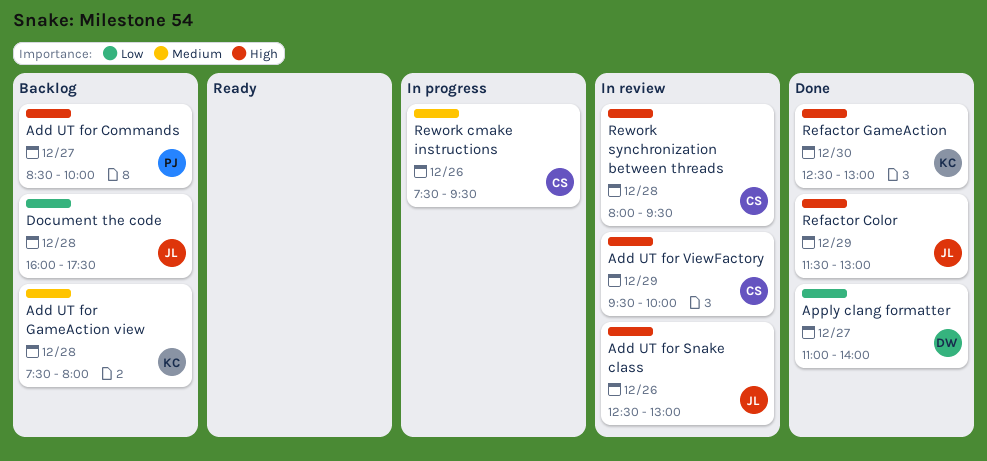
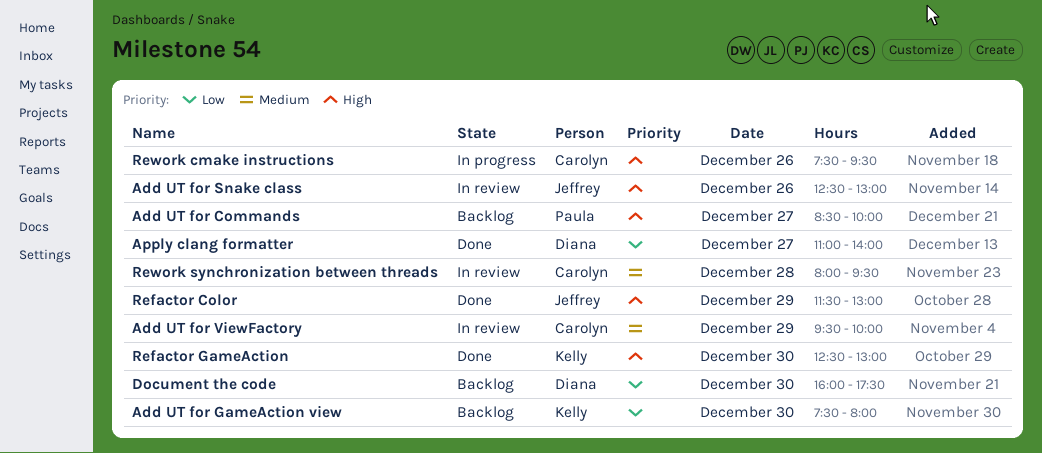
Add UT for GameAction view, priority: Medium -> Low
Add UT for GameAction view, day: Dec 28 -> Dec 30
Add UT for ViewFactory, priority: High -> Medium
Document the code, owner: Jeffrey -> Diana
Document the code, day: Dec 28 -> Dec 30
Rework cmake instructions, priority: Medium -> High
Rework synchronization between threads, priority: High -> Medium

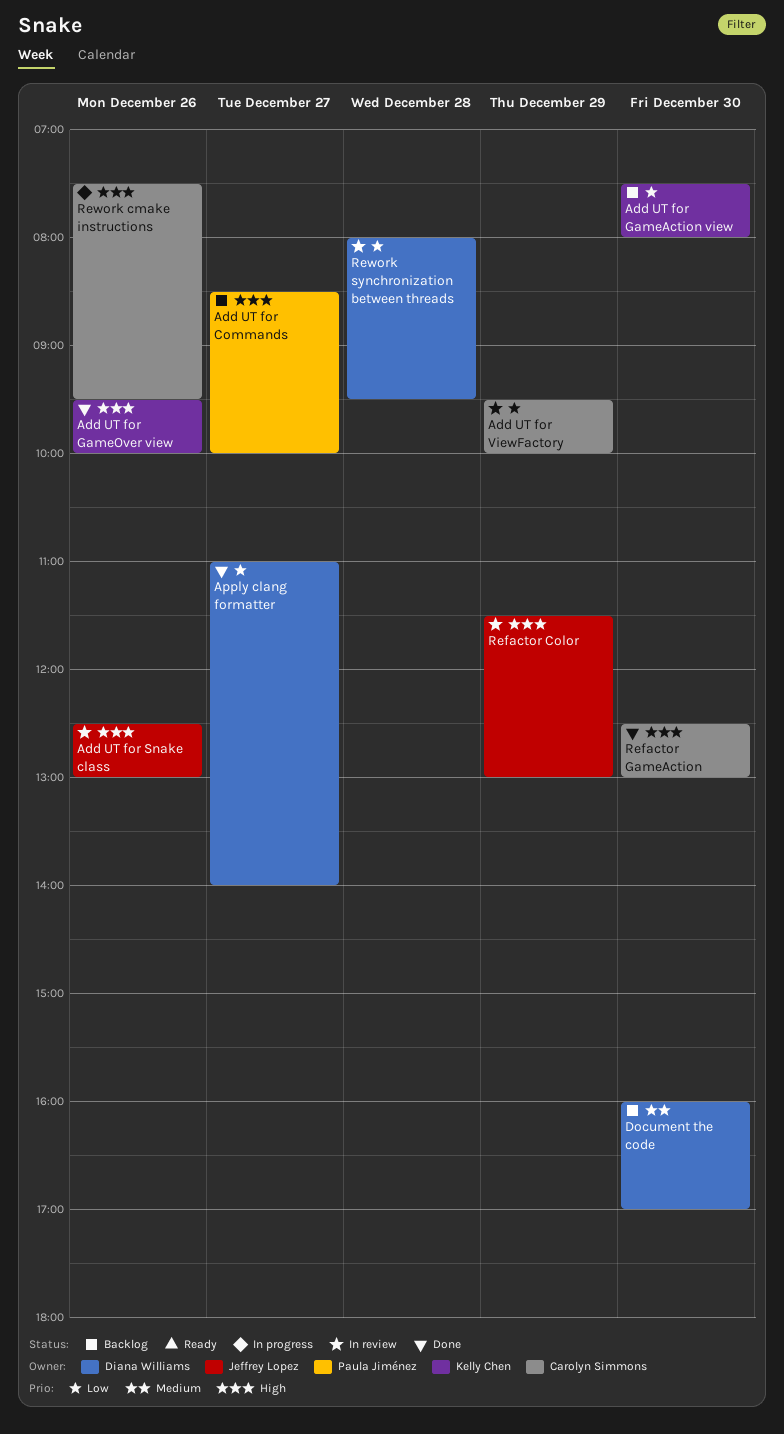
Add UT for GameOver view: none -> present
Add UT for ViewFactory, priority: Medium -> Low
Document the code, priority: Low -> Medium
Document the code, ends: 17:30 -> 17:00
Refactor Color, status: Done -> In review
Refactor GameAction, owner: Kelly Chen -> Carolyn Simmons
Rework synchronization between threads, owner: Carolyn Simmons -> Diana Williams
Rework synchronization between threads, priority: Medium -> Low

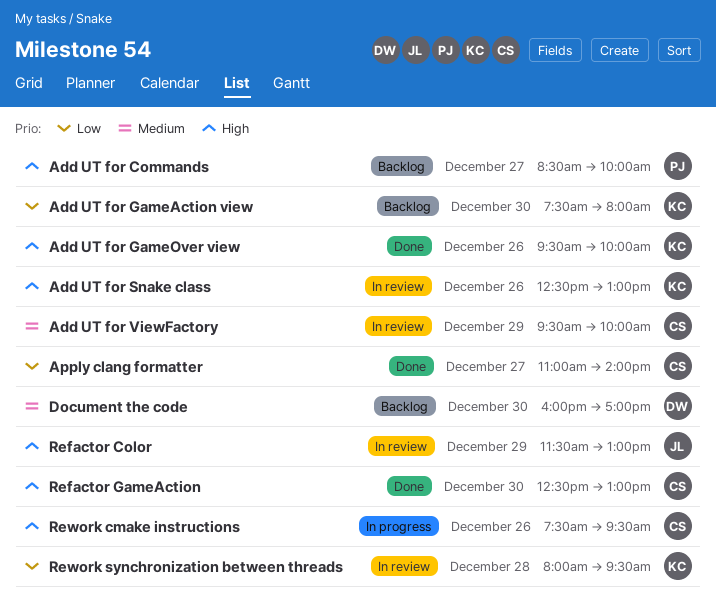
Add UT for Snake class, owner: Jeffrey Lopez -> Kelly Chen
Add UT for ViewFactory, priority: Low -> Medium
Apply clang formatter, owner: Diana Williams -> Carolyn Simmons
Rework synchronization between threads, owner: Diana Williams -> Kelly Chen

